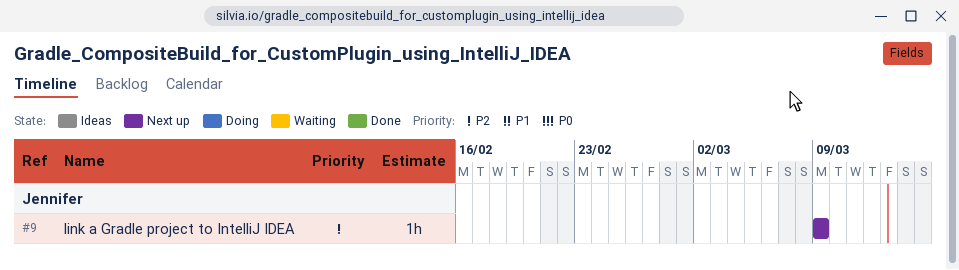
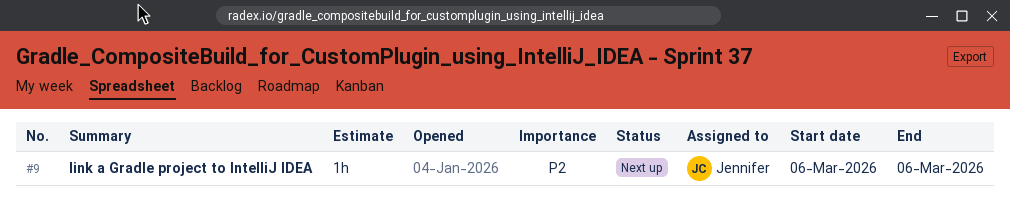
#9, start: Mar 9 -> Mar 6
#9, due: Mar 9 -> Mar 6

